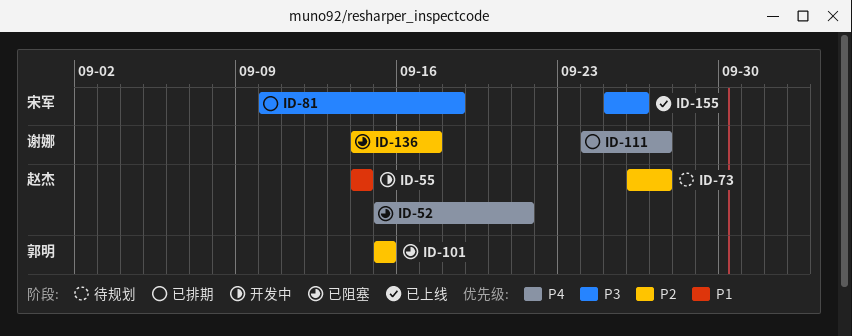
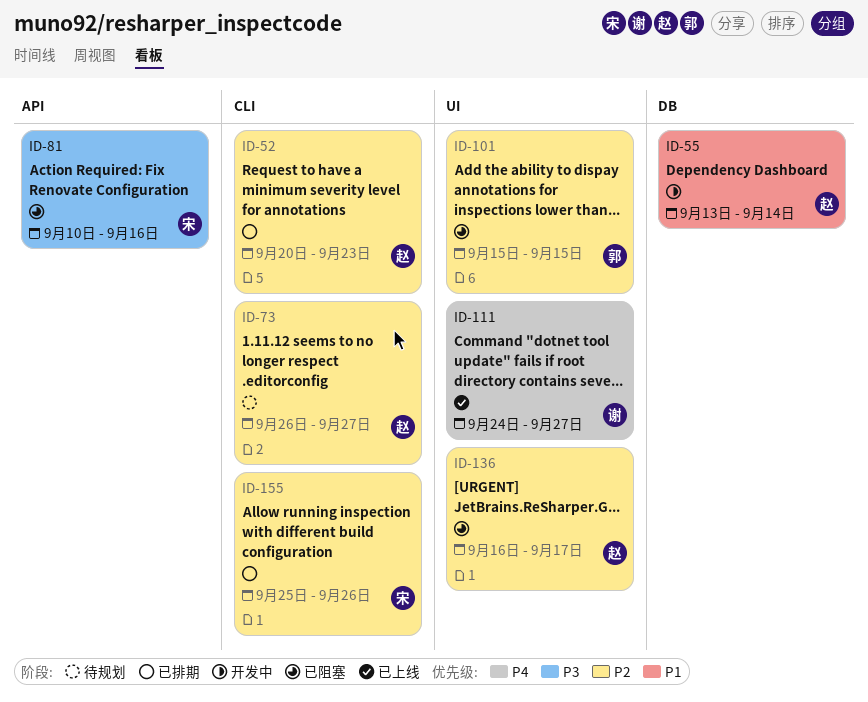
ID-52, status: 已阻塞 -> 已排期
ID-52, priority: P4 -> P2
ID-52, start: Sep 15 -> Sep 20
ID-52, due: Sep 21 -> Sep 23
ID-55, start: Sep 14 -> Sep 13
ID-81, status: 已排期 -> 已阻塞
ID-81, due: Sep 18 -> Sep 16
ID-111, status: 已排期 -> 已上线
ID-136, owner: 谢娜 -> 赵杰
ID-136, start: Sep 14 -> Sep 16
ID-155, status: 已上线 -> 已排期
ID-155, priority: P3 -> P2

